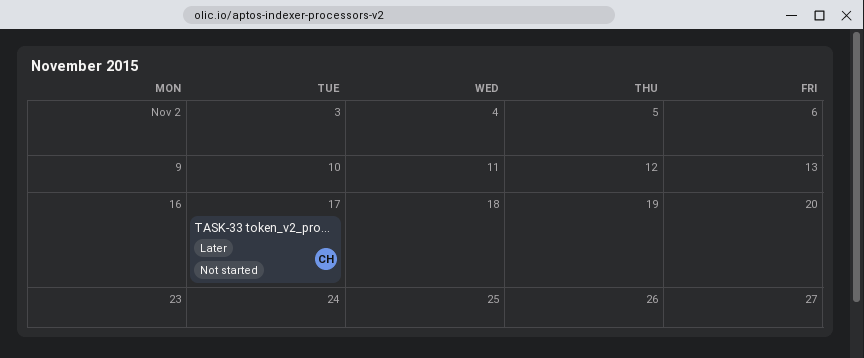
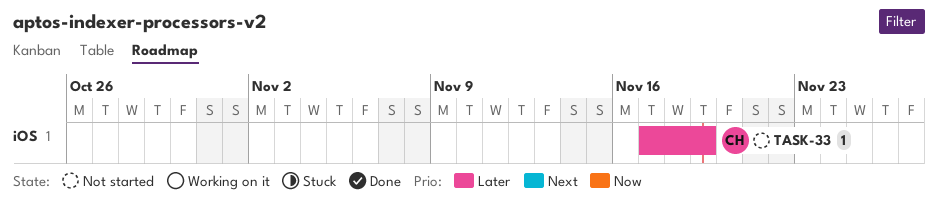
TASK-33, due: Nov 17 -> Nov 19

